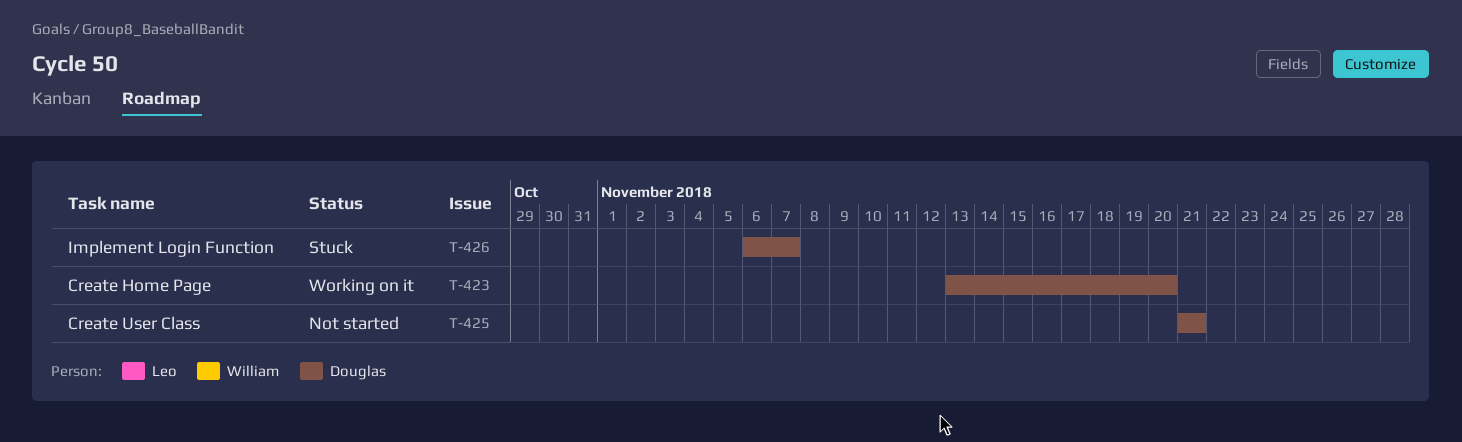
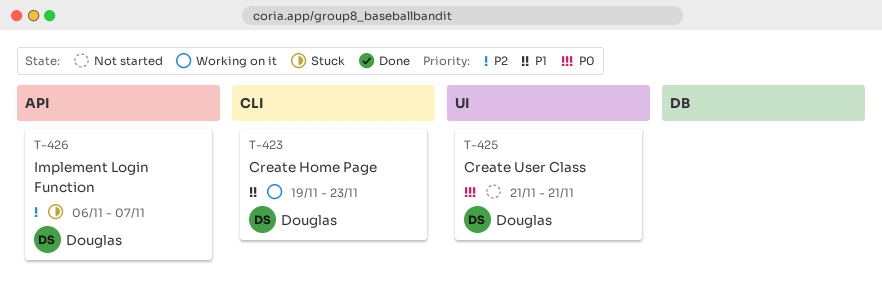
T-423, start: Nov 13 -> Nov 19
T-423, due: Nov 20 -> Nov 23

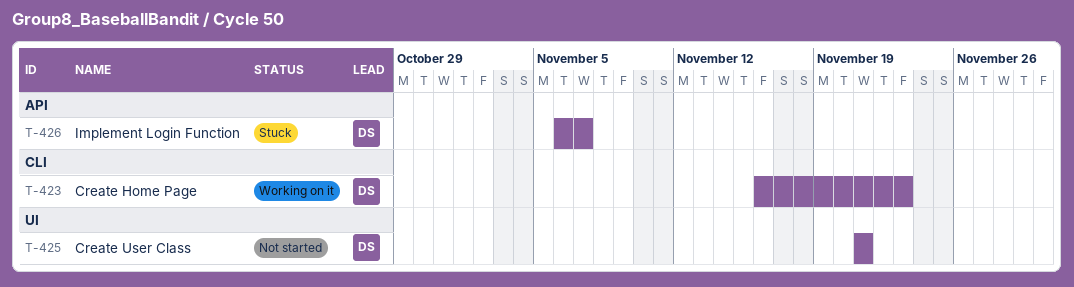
T-423, start: Nov 19 -> Nov 16

